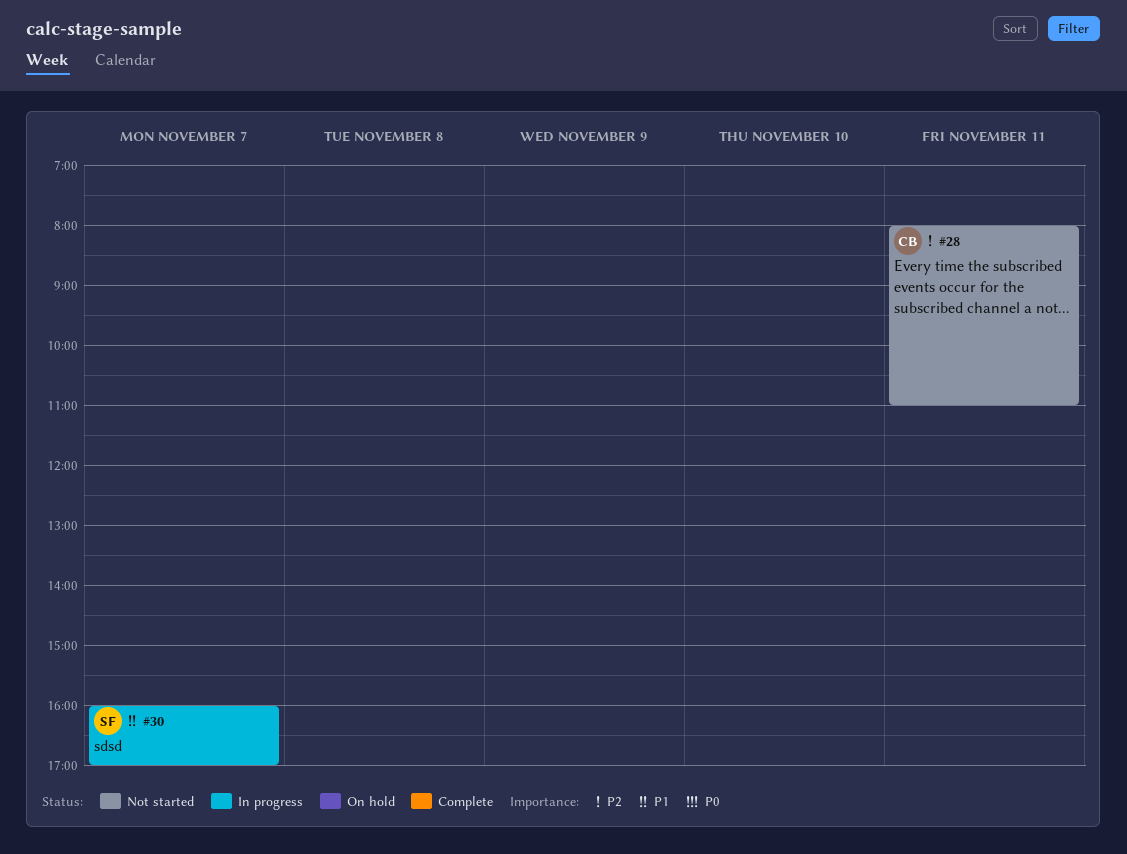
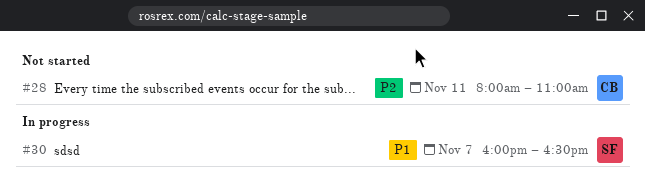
#30, ends: 17:00 -> 16:30

